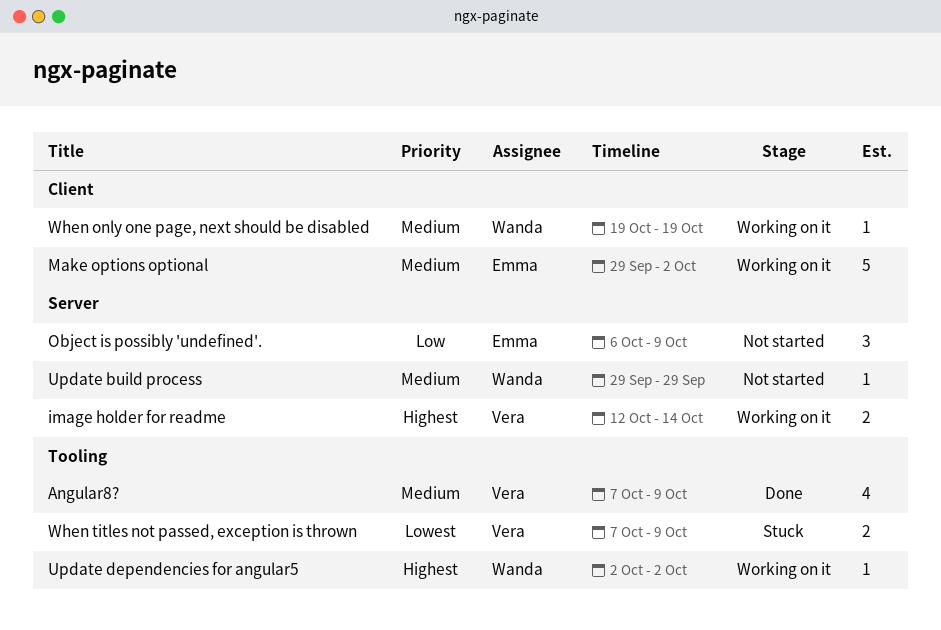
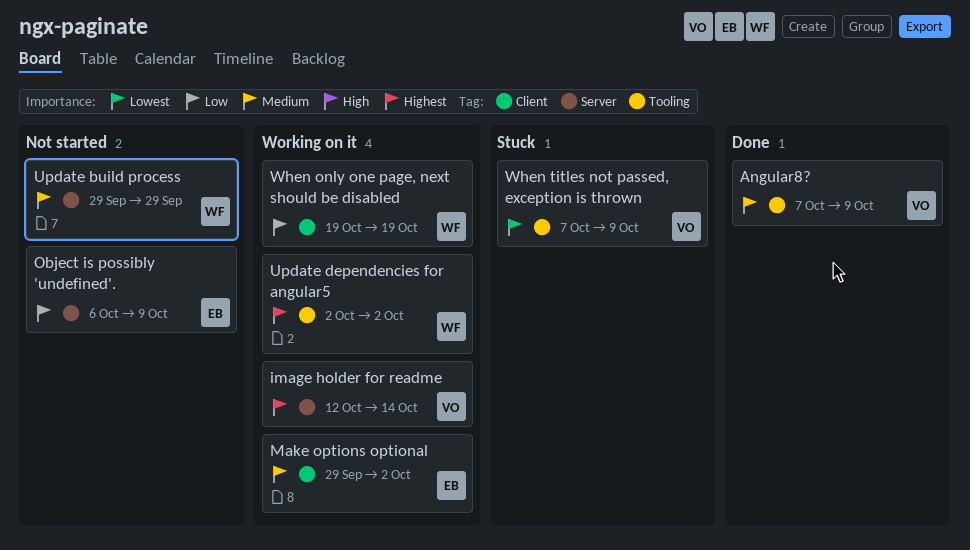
When only one page, next should be disabled, priority: Medium -> Low

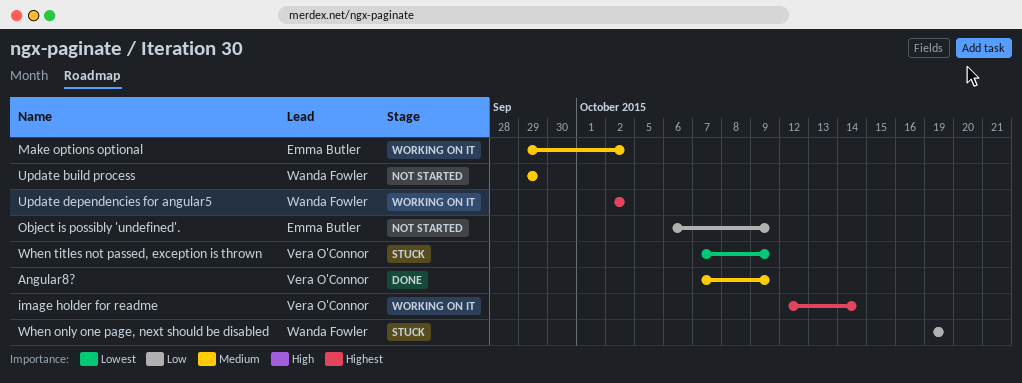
When only one page, next should be disabled, status: Working on it -> Stuck

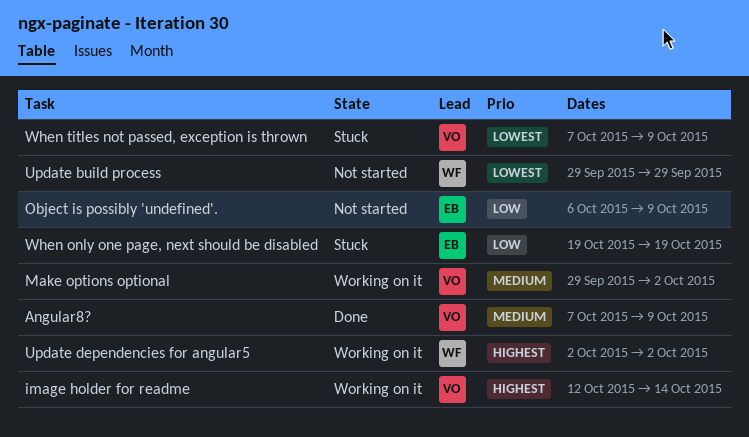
Make options optional, owner: Emma Butler -> Vera O'Connor
Update build process, priority: Medium -> Lowest
When only one page, next should be disabled, owner: Wanda Fowler -> Emma Butler

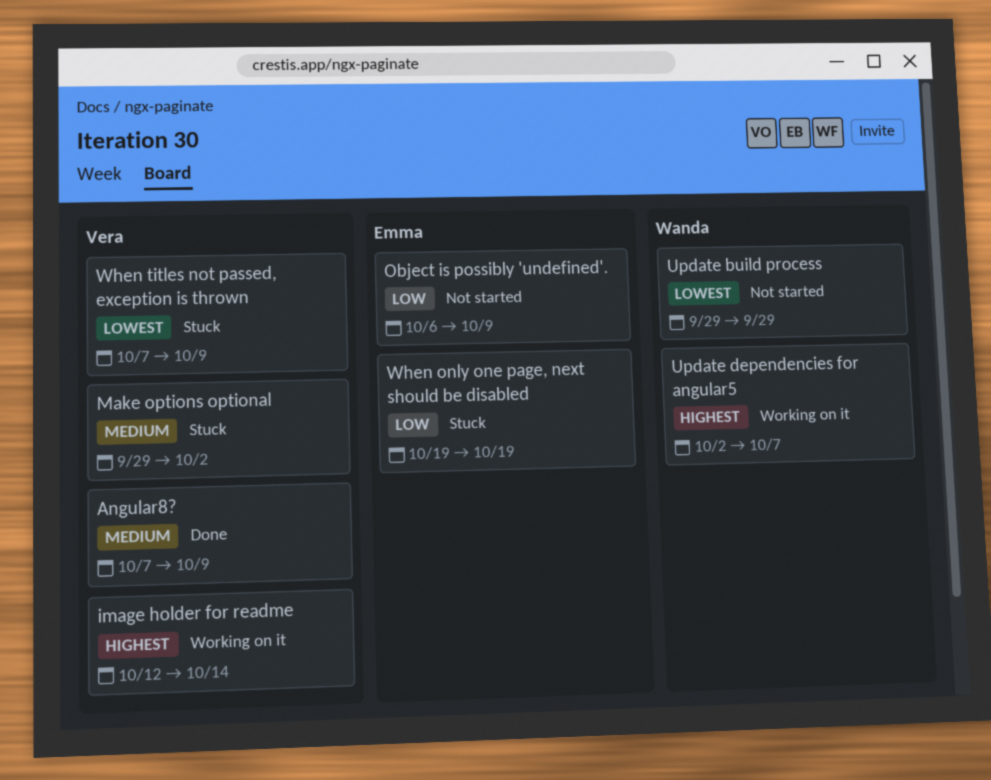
Make options optional, status: Working on it -> Stuck
Update dependencies for angular5, due: Oct 2 -> Oct 7

